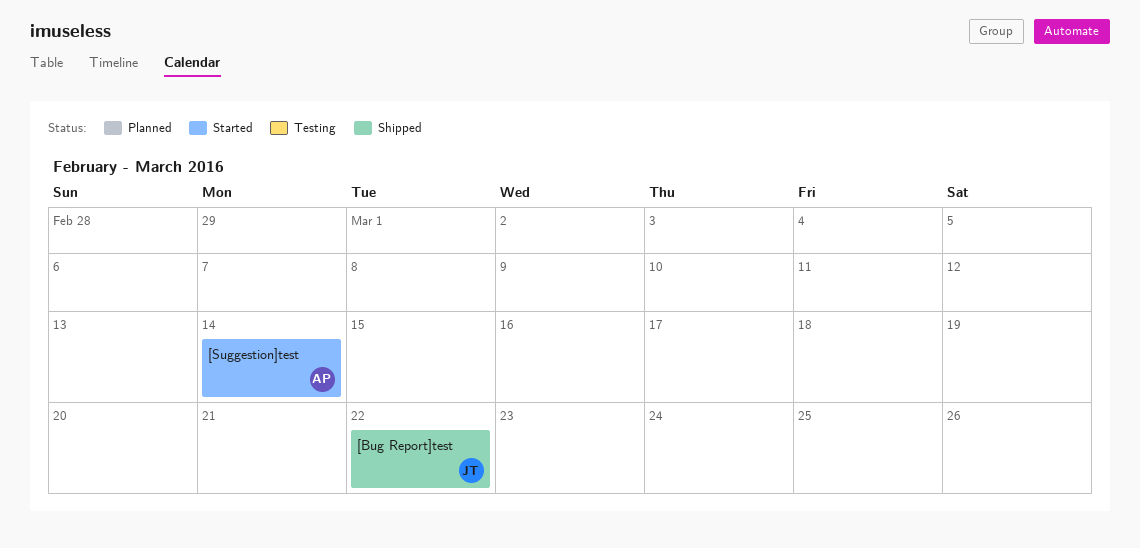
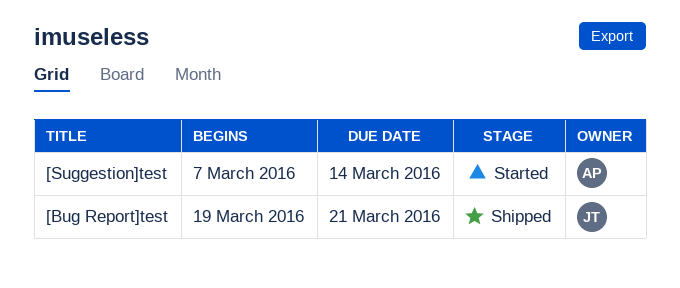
[Bug Report]test, due: Mar 22 -> Mar 21

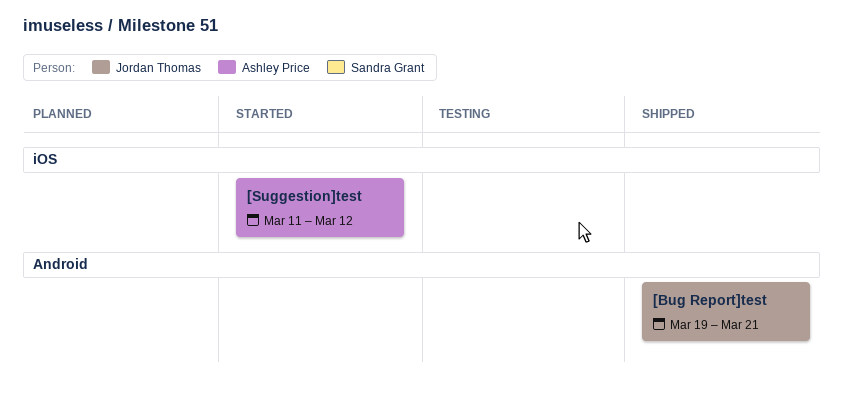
[Suggestion]test, start: Mar 7 -> Mar 11
[Suggestion]test, due: Mar 14 -> Mar 12

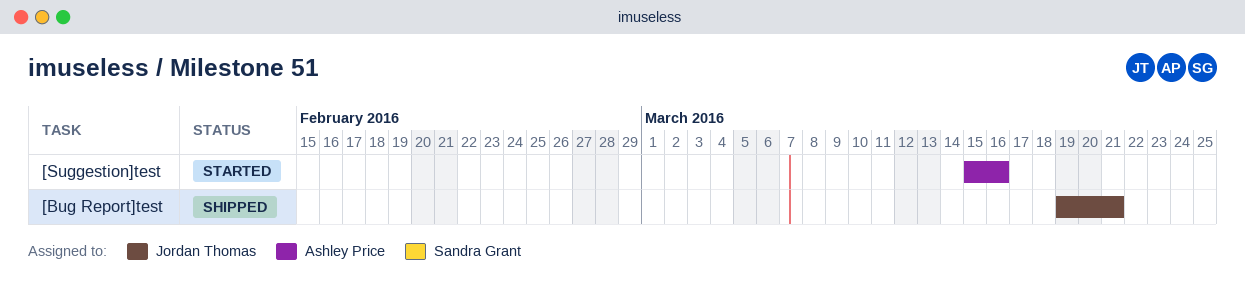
[Suggestion]test, start: Mar 11 -> Mar 15
[Suggestion]test, due: Mar 12 -> Mar 16

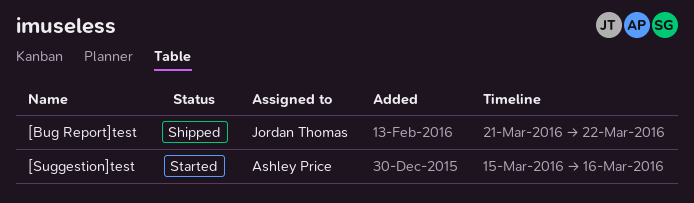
[Bug Report]test, start: Mar 19 -> Mar 21
[Bug Report]test, due: Mar 21 -> Mar 22

